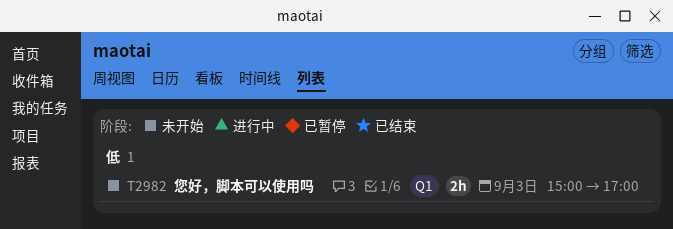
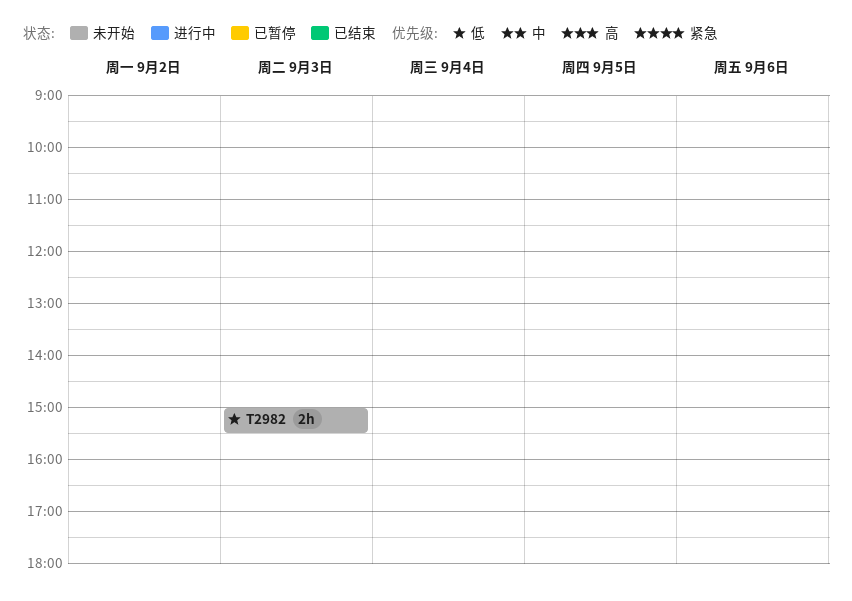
T2982, ends: 17:00 -> 15:30

